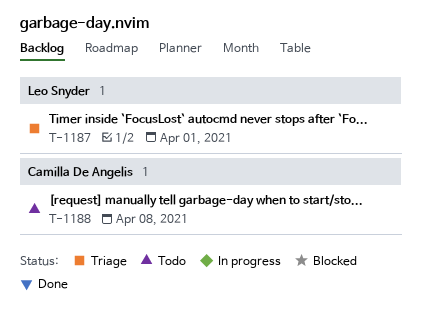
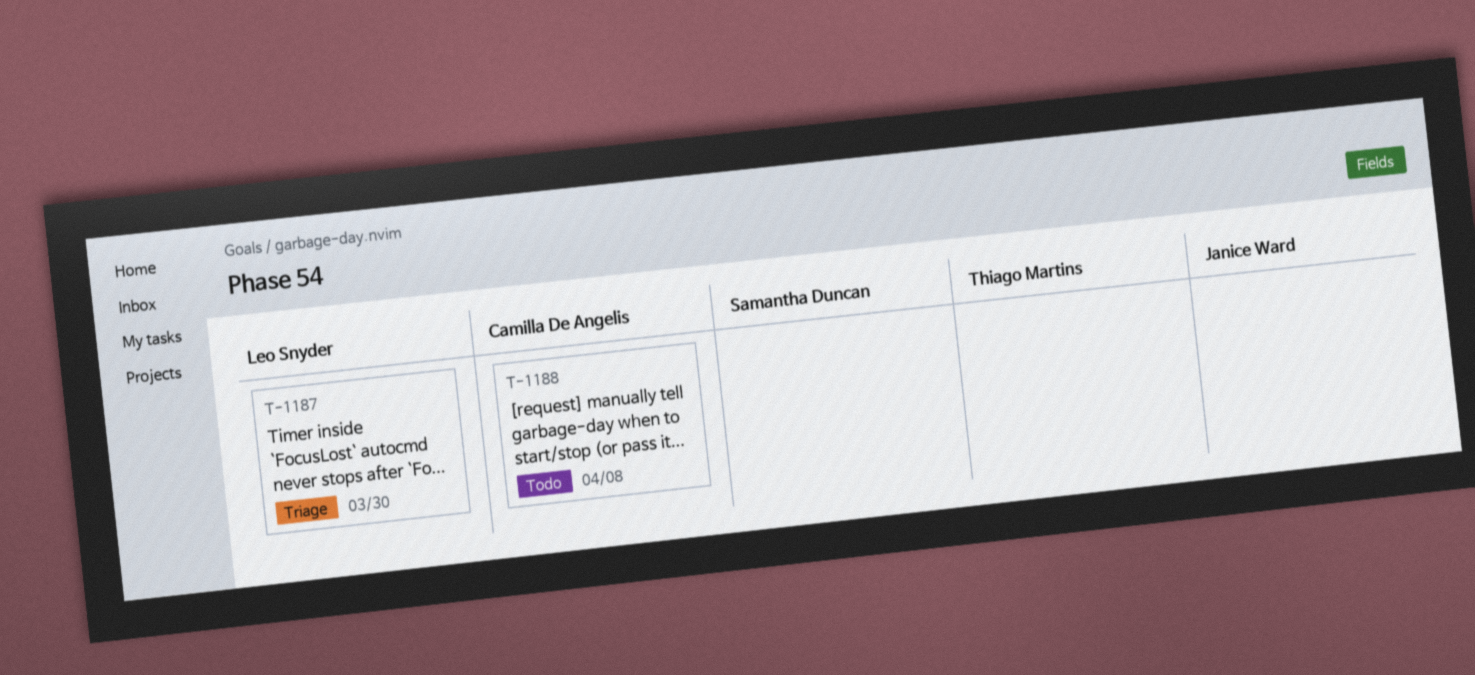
T-1187, due: Apr 1 -> Mar 30

